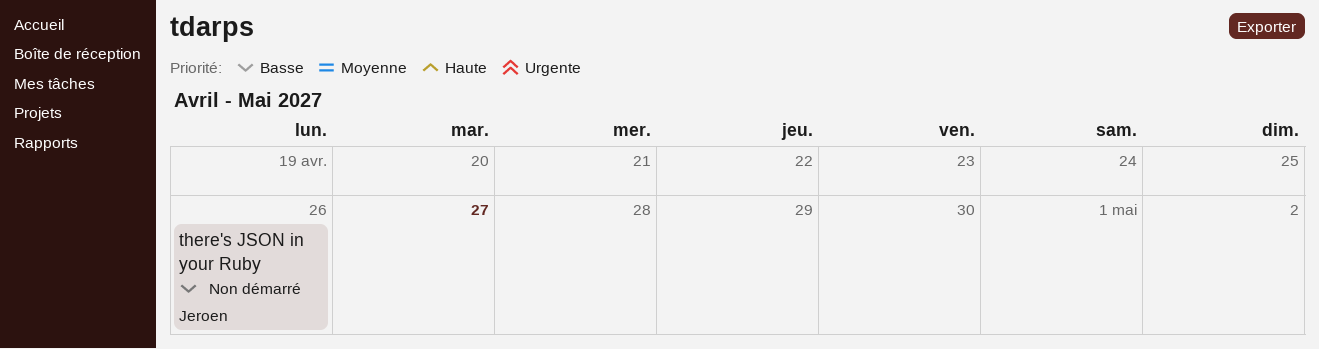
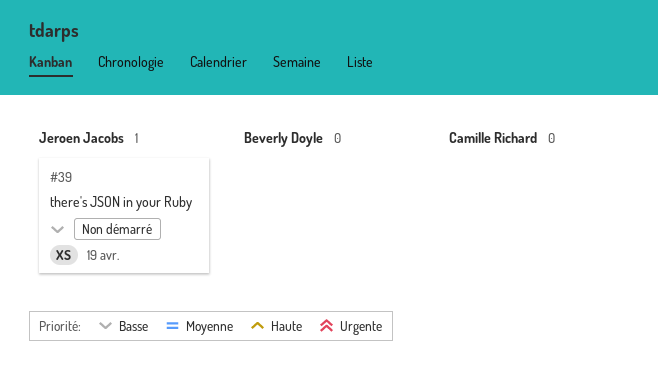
there's JSON in your Ruby, due: Apr 26 -> Apr 19

